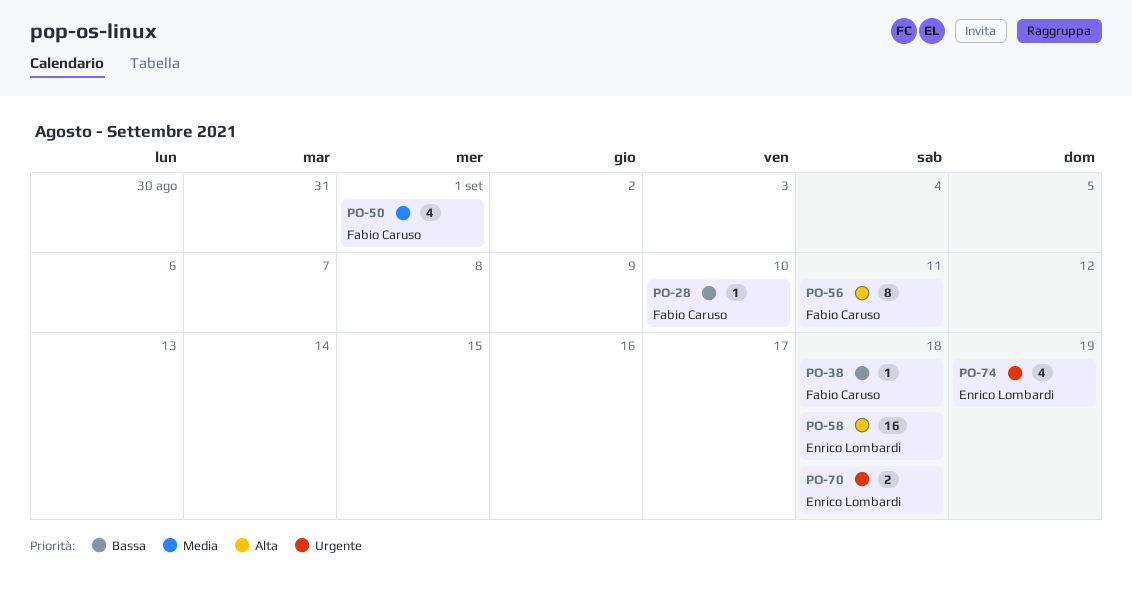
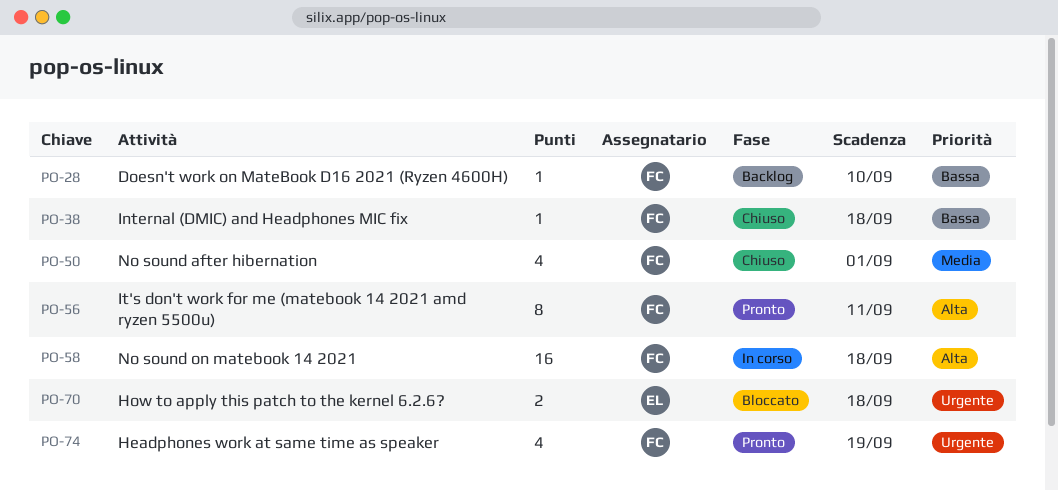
PO-58, owner: Enrico Lombardi -> Fabio Caruso
PO-74, owner: Enrico Lombardi -> Fabio Caruso

